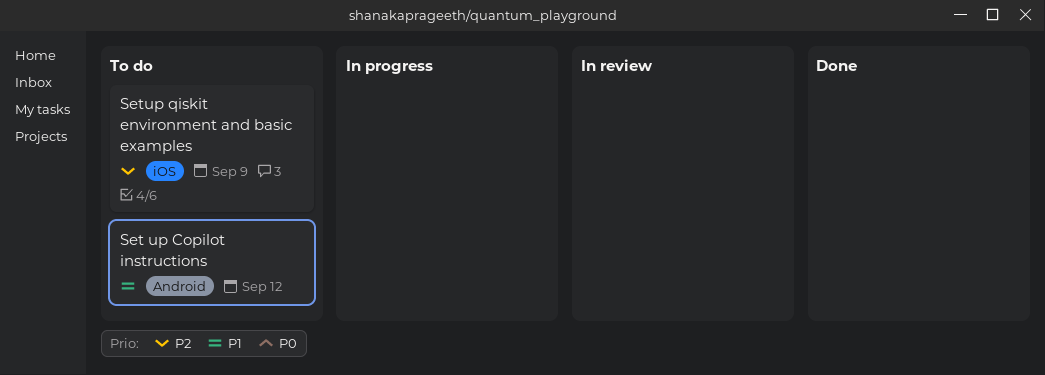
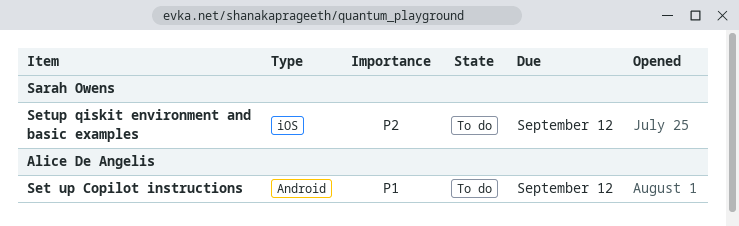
Setup qiskit environment and basic examples, due: Sep 9 -> Sep 12

